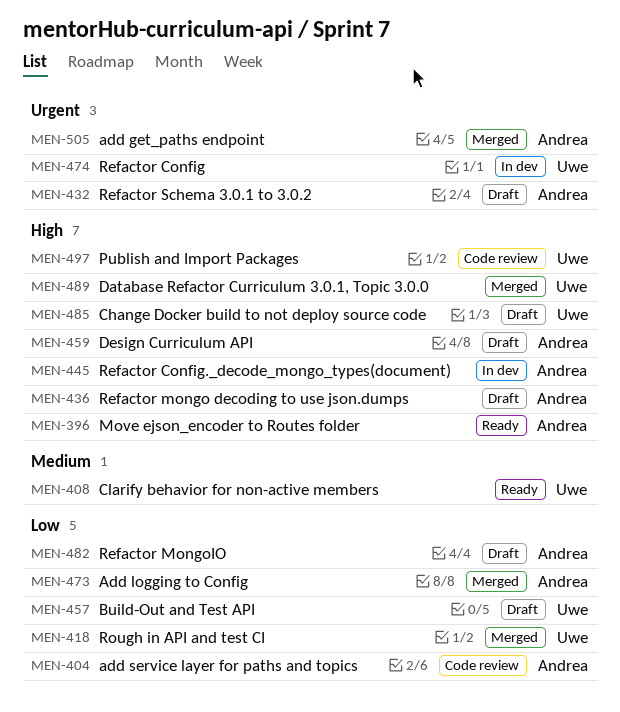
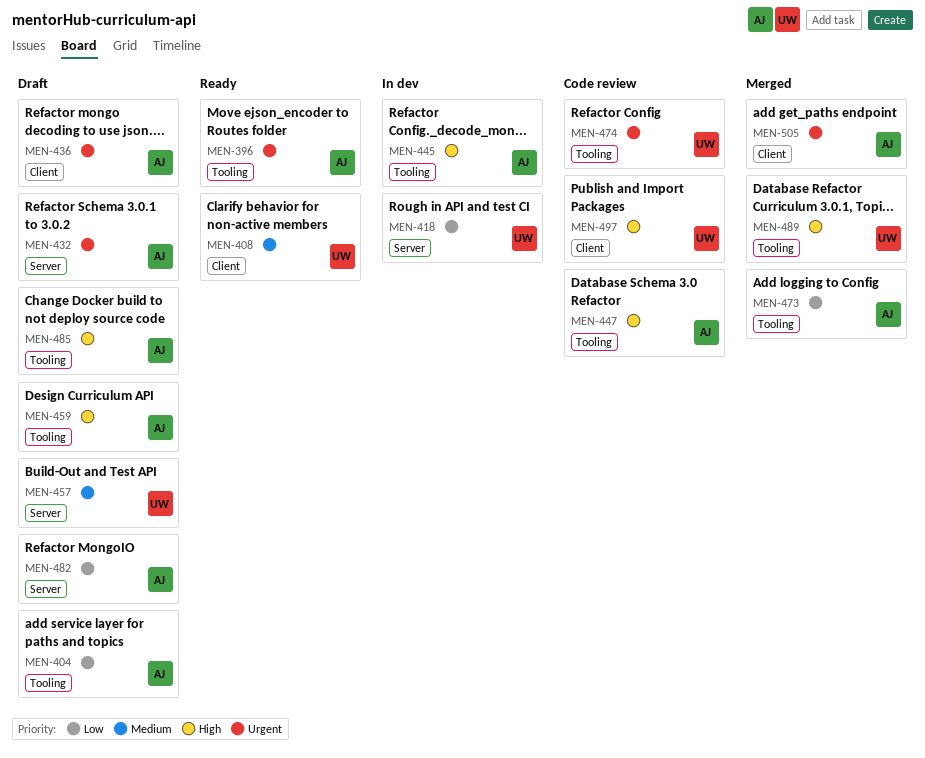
MEN-396, priority: High -> Urgent
MEN-404, status: Code review -> Draft
MEN-418, status: Merged -> In dev
MEN-436, priority: High -> Urgent
MEN-447: none -> present
MEN-457, priority: Low -> Medium
MEN-474, status: In dev -> Code review
MEN-485, owner: Uwe -> Andrea

